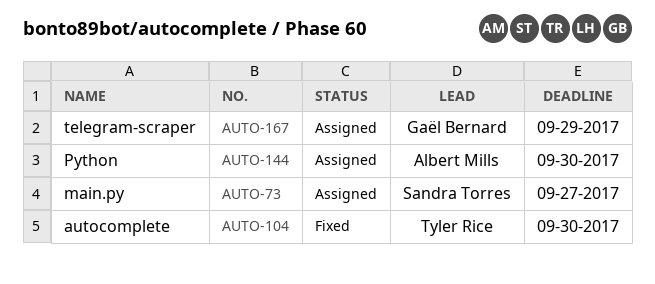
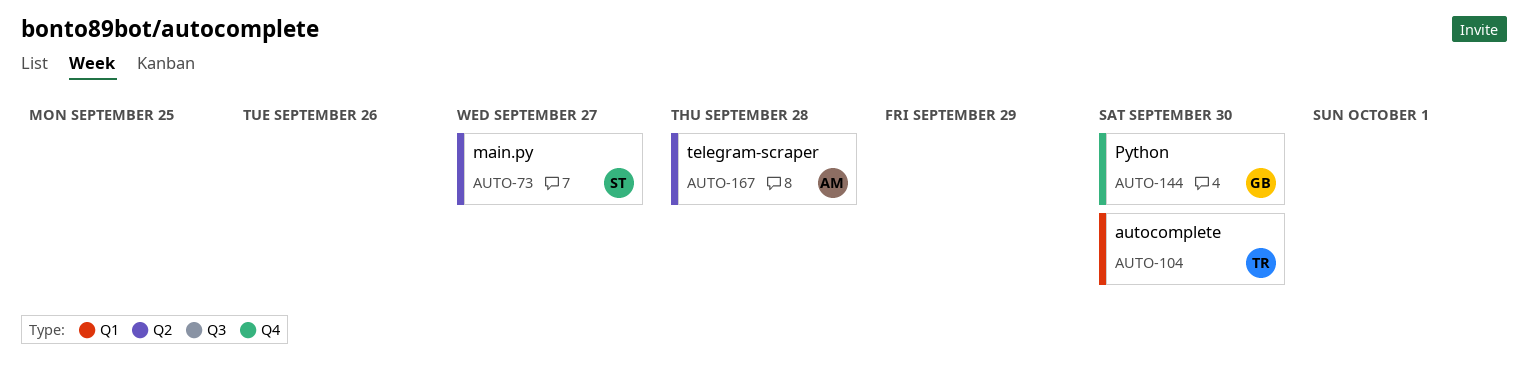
AUTO-144, owner: Albert Mills -> Gaël Bernard
AUTO-167, owner: Gaël Bernard -> Albert Mills
AUTO-167, due: Sep 29 -> Sep 28

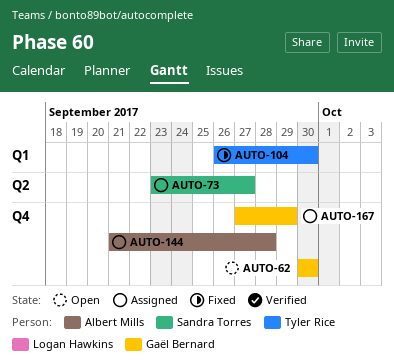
AUTO-62: none -> present
AUTO-144, owner: Gaël Bernard -> Albert Mills
AUTO-144, due: Sep 30 -> Sep 28
AUTO-167, owner: Albert Mills -> Gaël Bernard
AUTO-167, label: Q2 -> Q4
AUTO-167, due: Sep 28 -> Sep 29

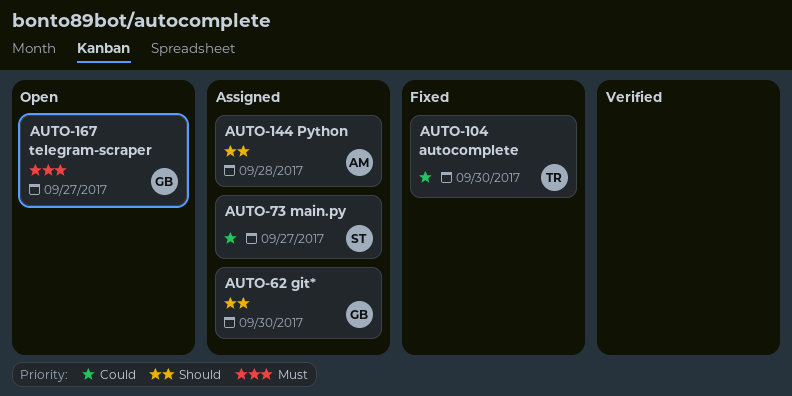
AUTO-62, status: Open -> Assigned
AUTO-167, status: Assigned -> Open
AUTO-167, due: Sep 29 -> Sep 27

